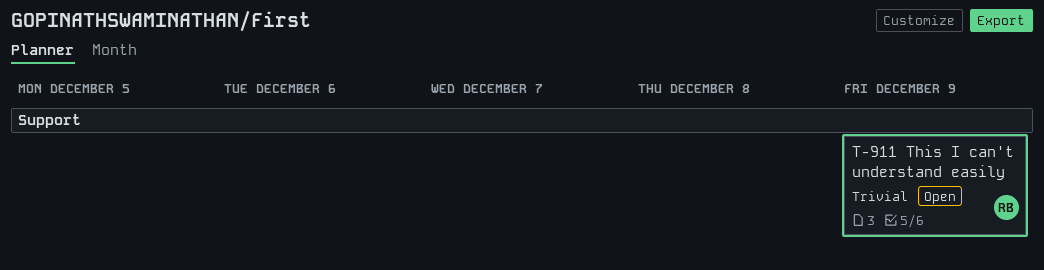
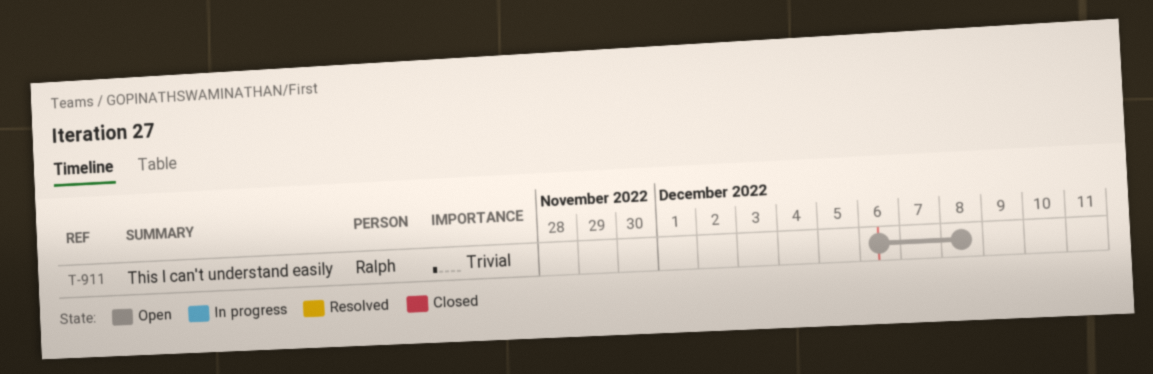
T-911, due: Dec 9 -> Dec 8

